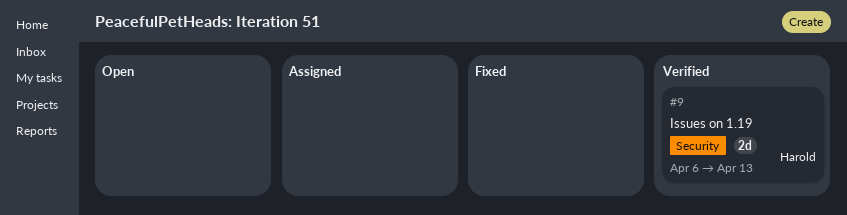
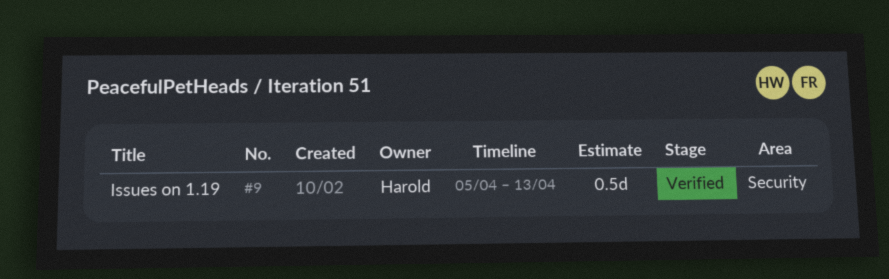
#9, estimate: 2d -> 0.5d
#9, start: Apr 6 -> Apr 5

